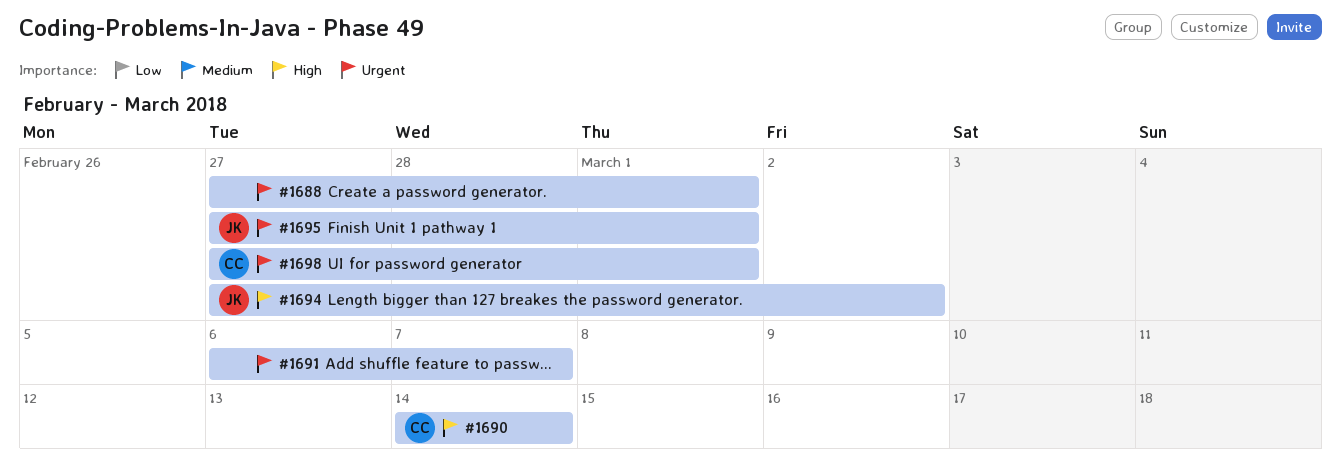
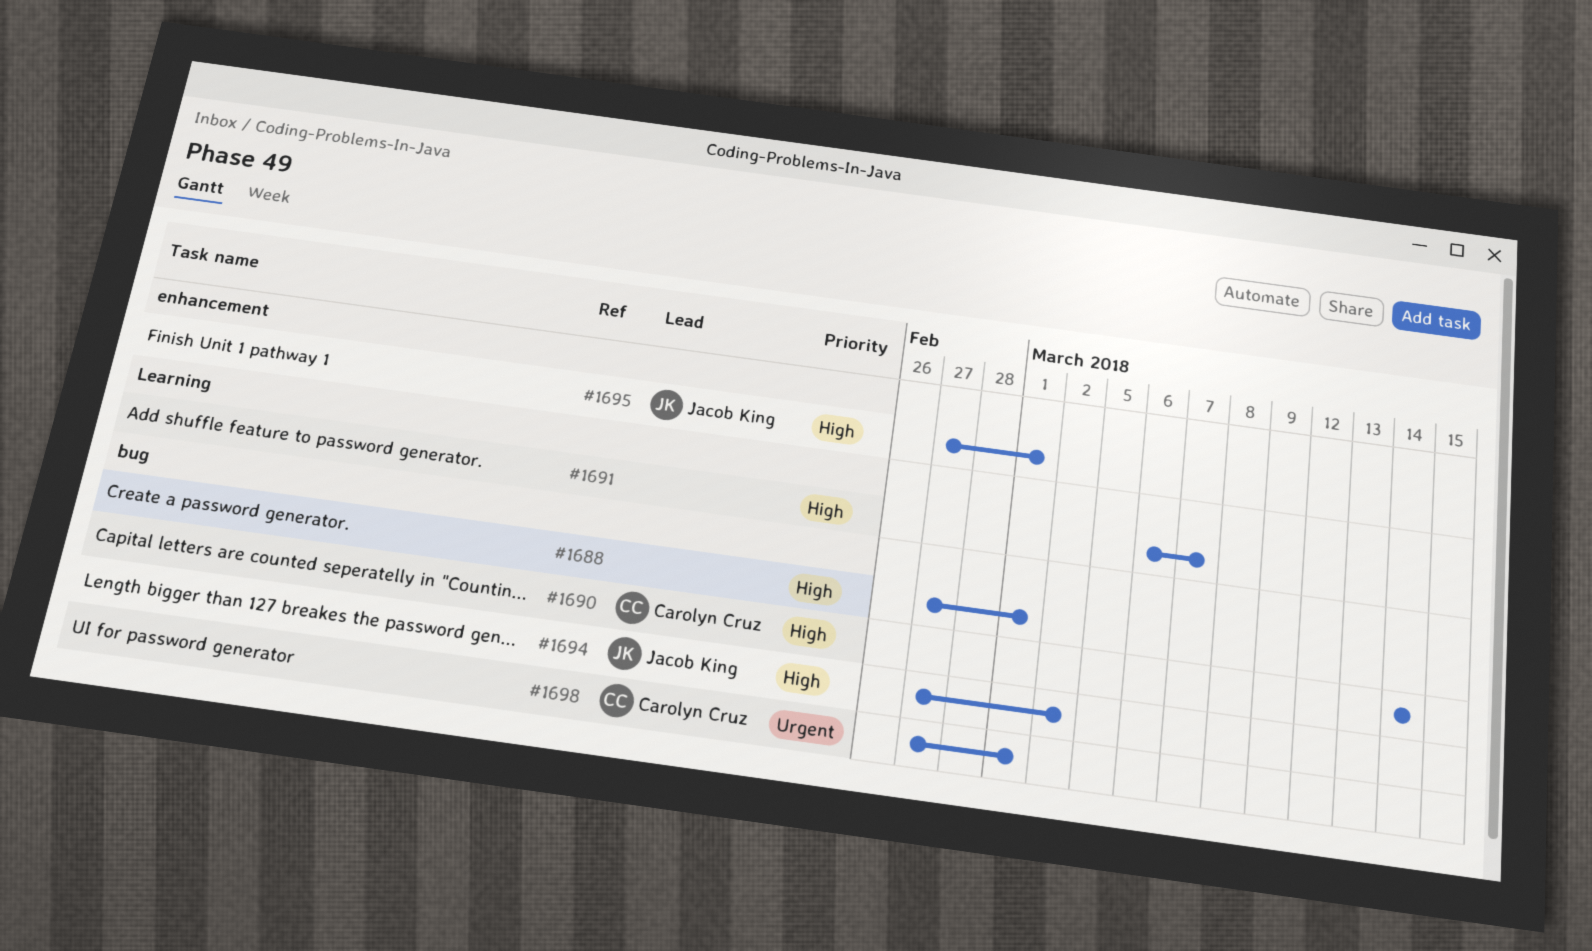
#1688, priority: Urgent -> High
#1691, priority: Urgent -> High
#1695, priority: Urgent -> High

